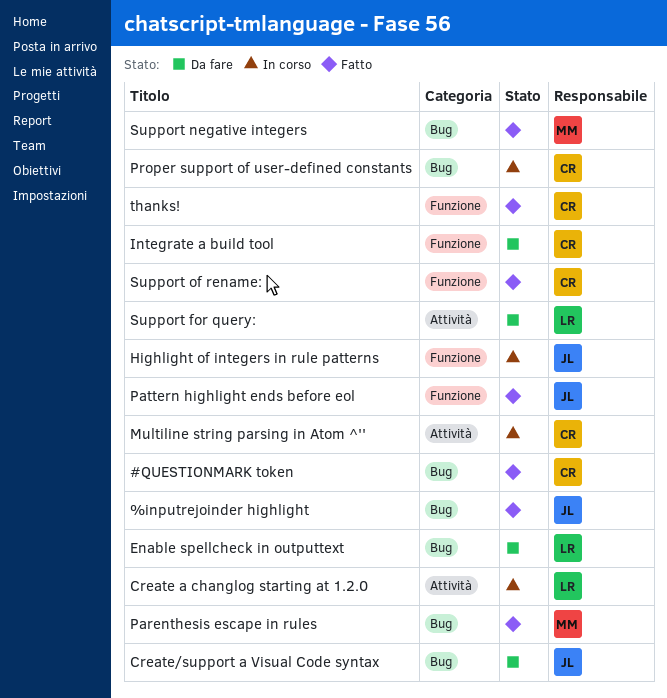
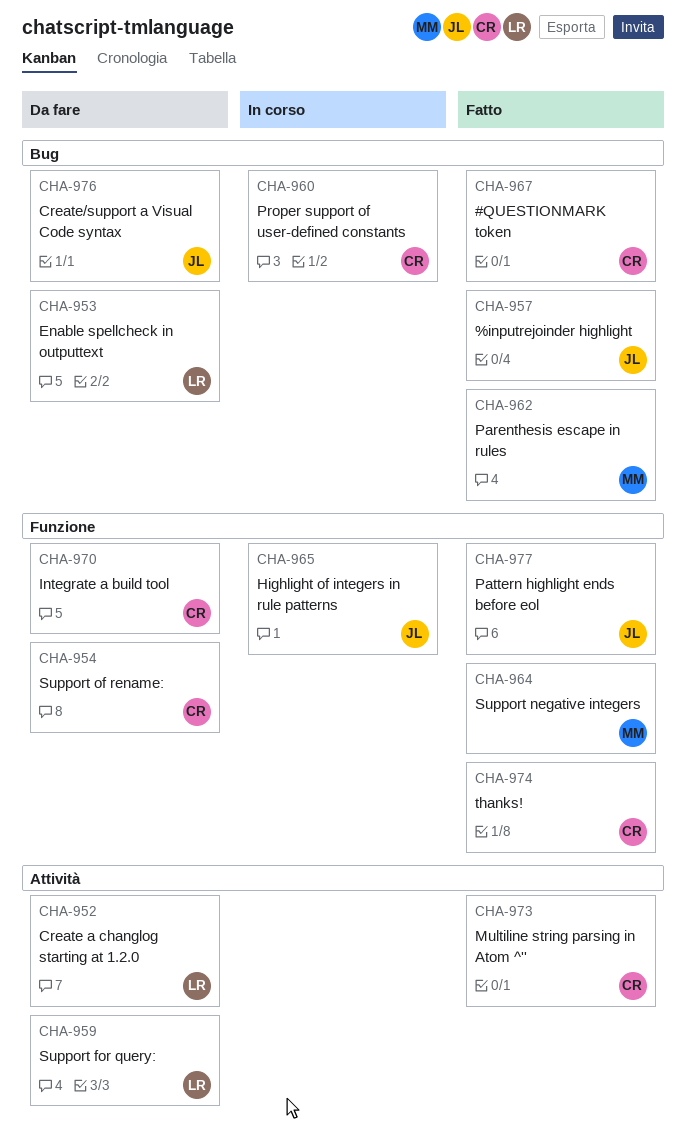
Create a changlog starting at 1.2.0, status: In corso -> Da fare
Multiline string parsing in Atom ^'', status: In corso -> Fatto
Support negative integers, label: Bug -> Funzione
Support of rename:, status: Fatto -> Da fare

